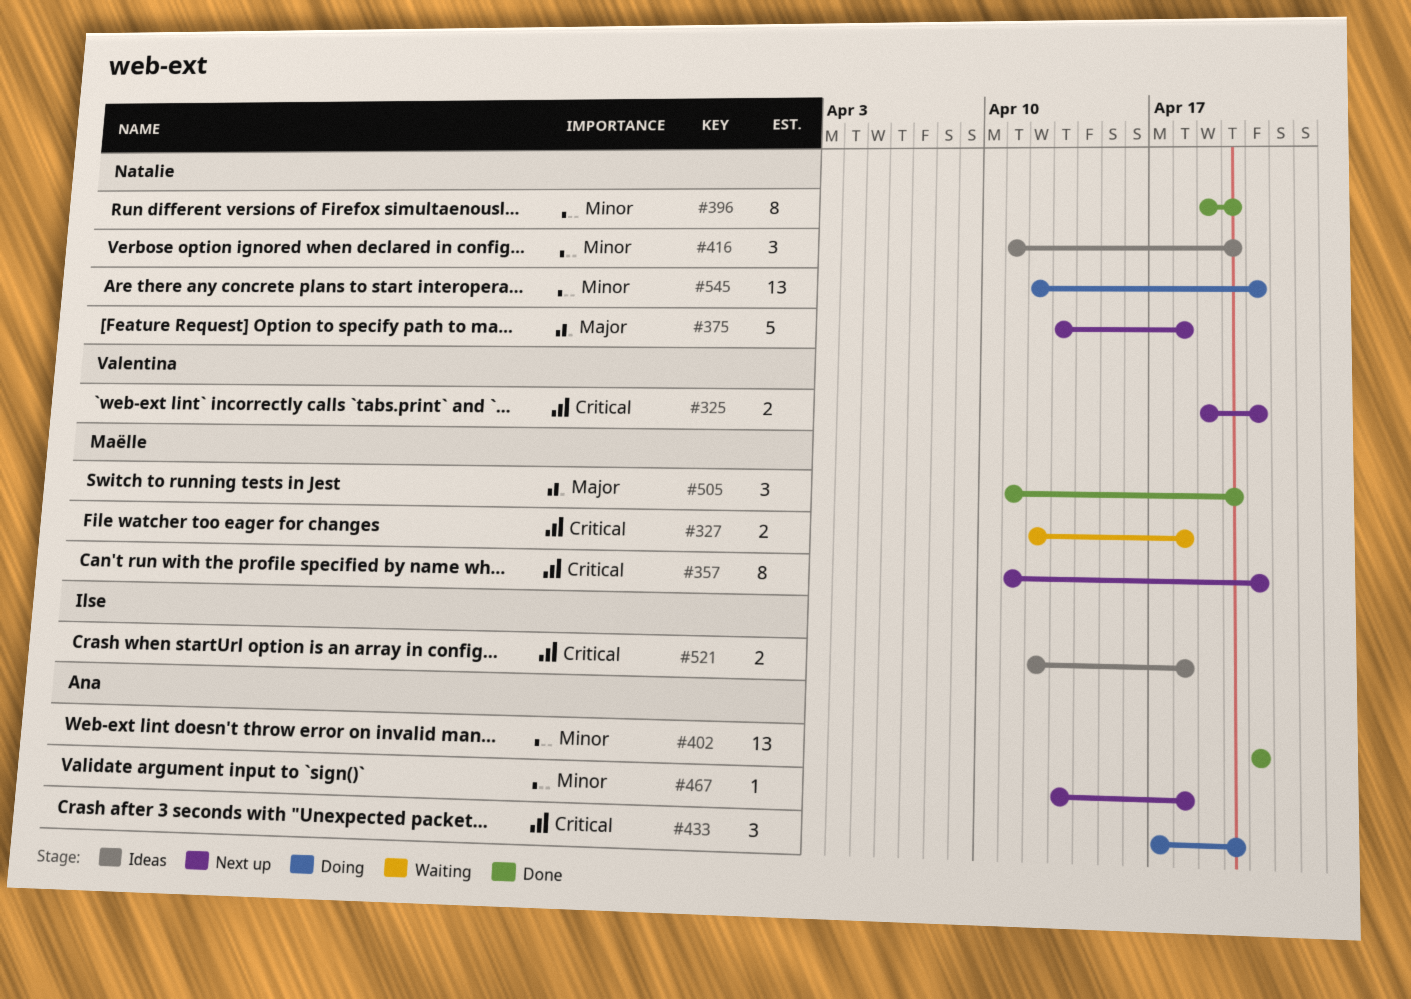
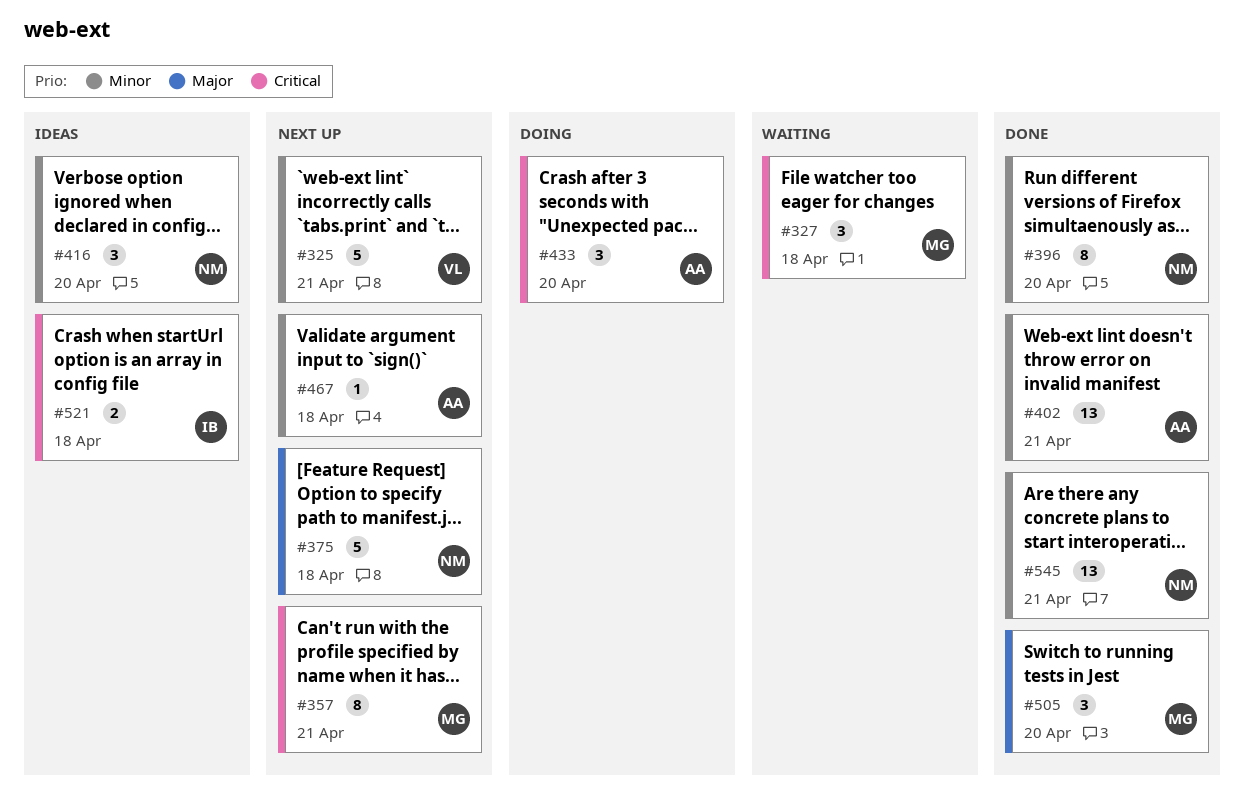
#325, priority: Critical -> Minor
#325, estimate: 2 -> 5
#327, estimate: 2 -> 3
#545, status: Doing -> Done

